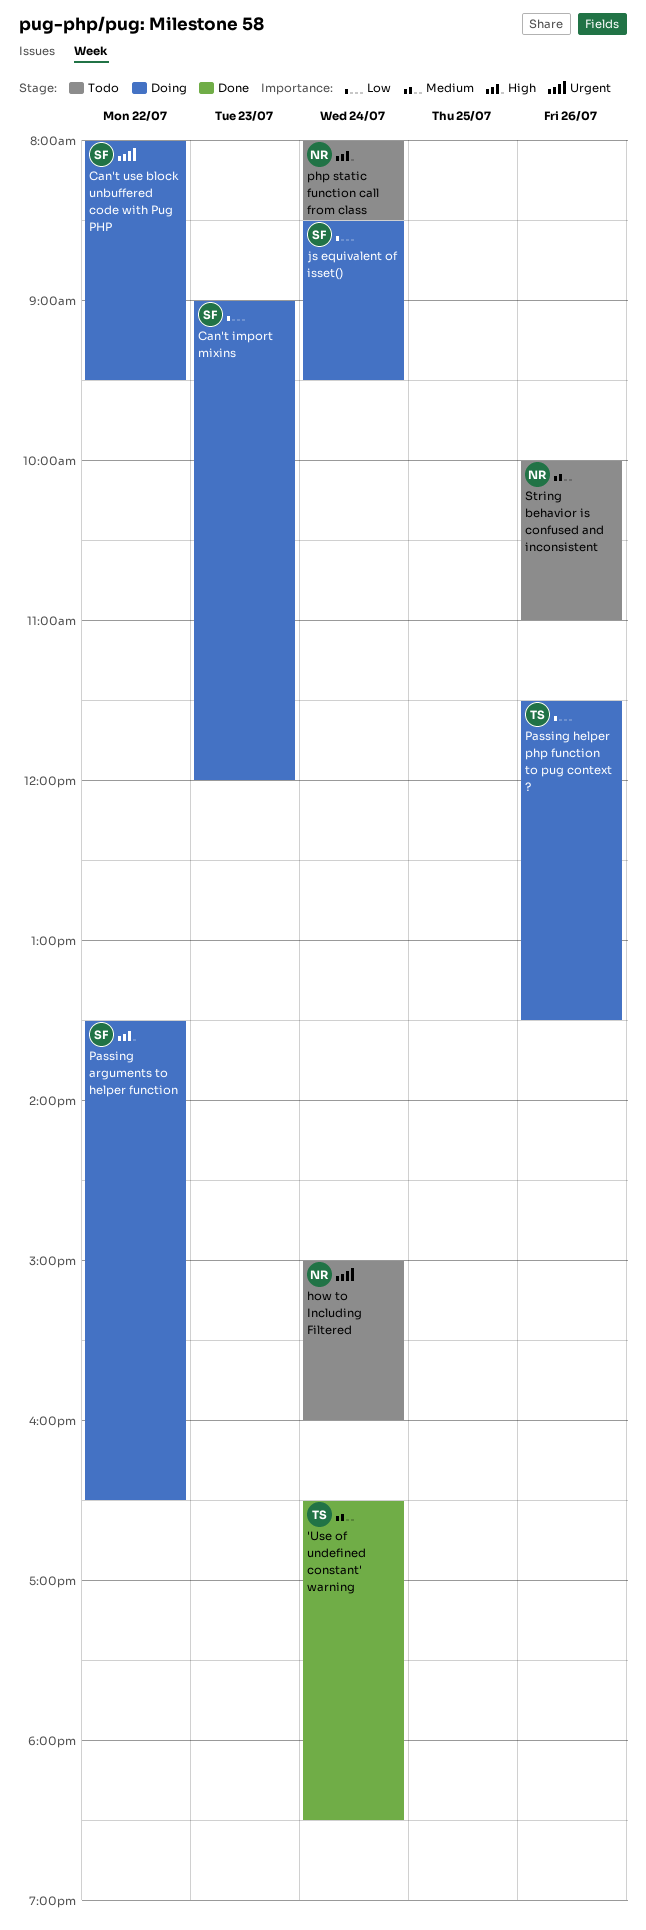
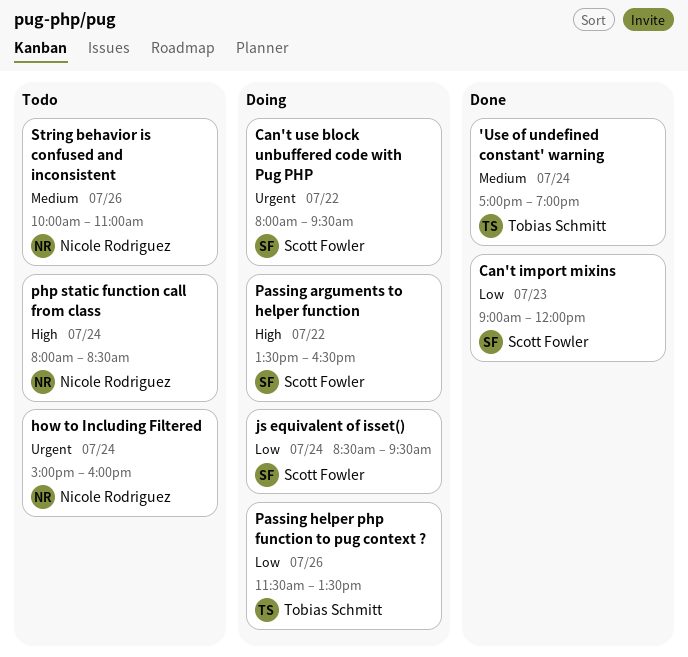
'Use of undefined constant' warning, begins: 16:30 -> 17:00
'Use of undefined constant' warning, ends: 18:30 -> 19:00
Can't import mixins, status: Doing -> Done

